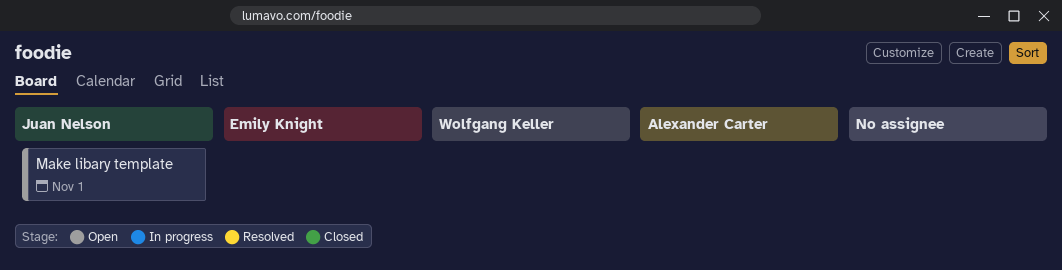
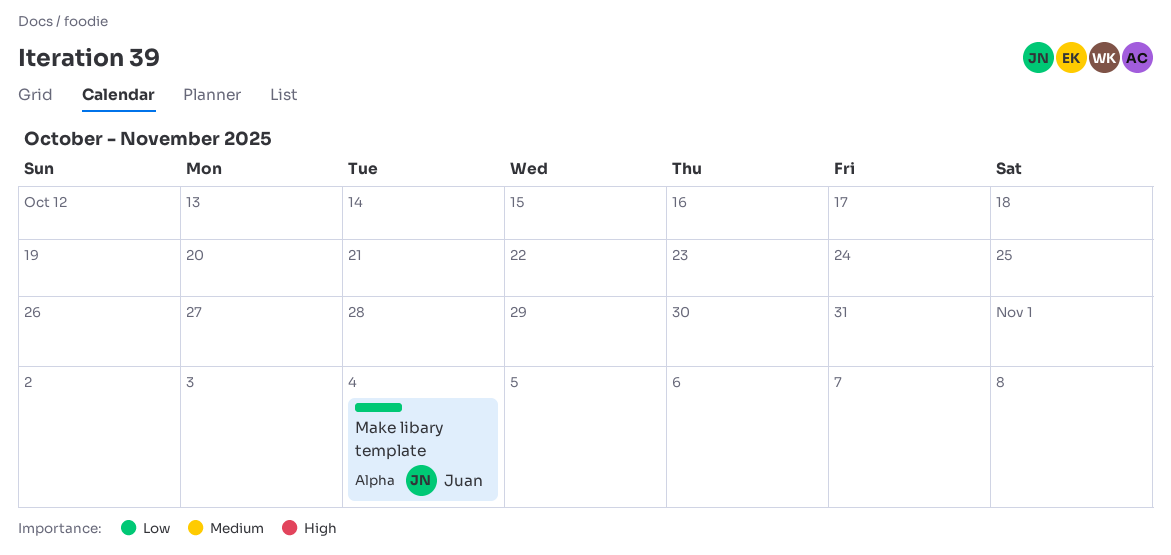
Make libary template, due: Nov 1 -> Nov 4

